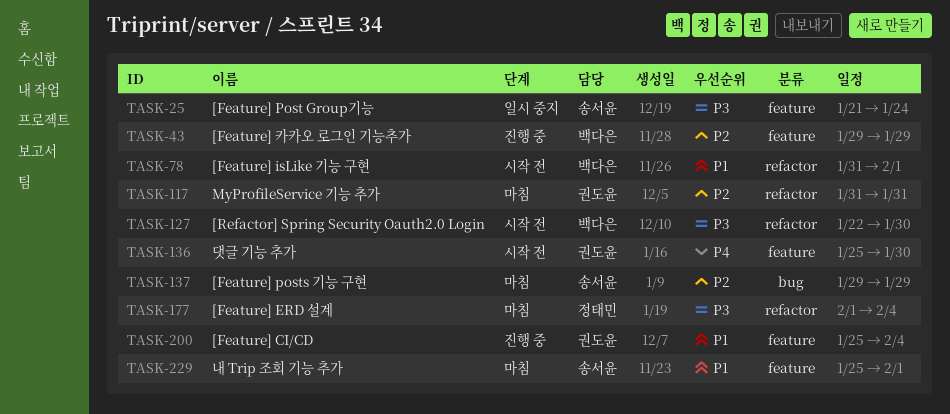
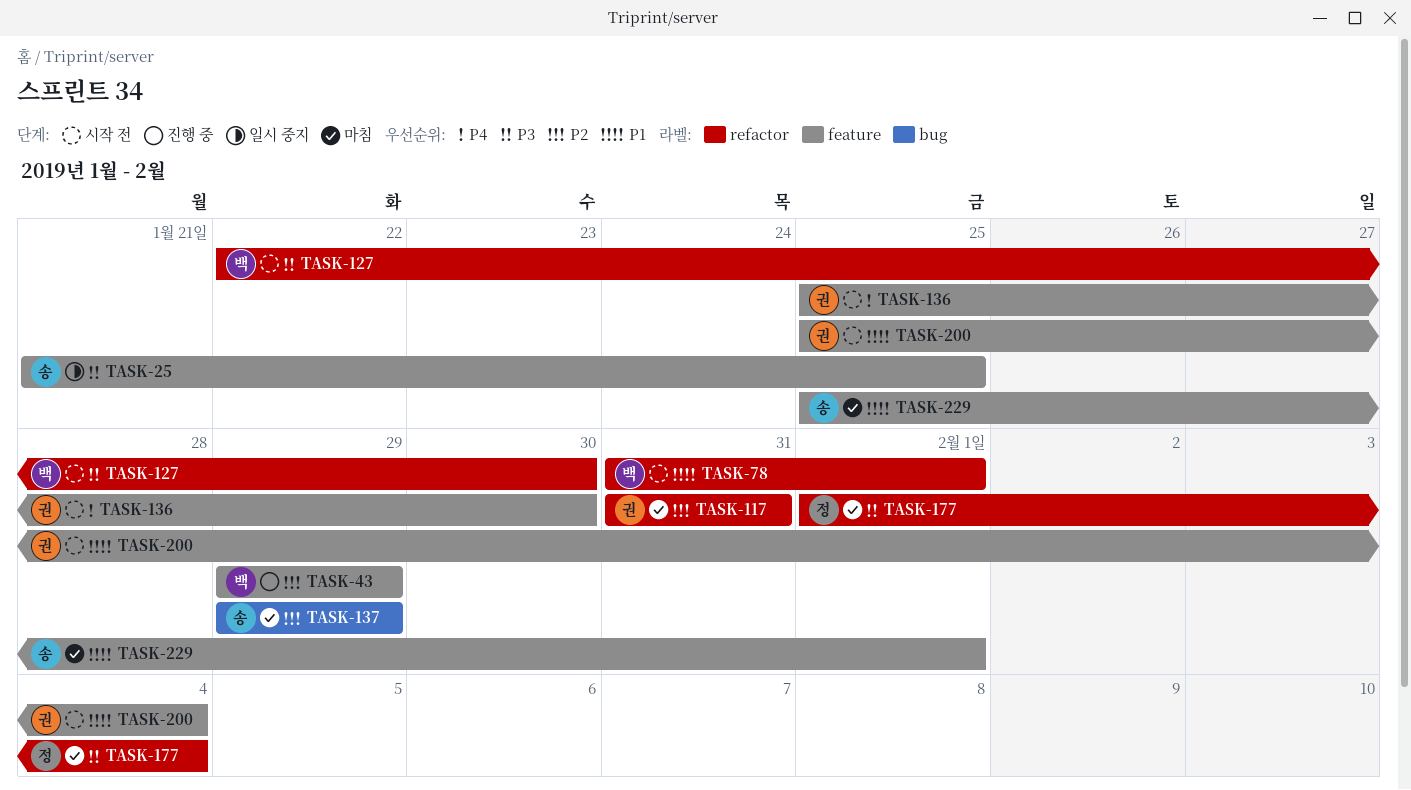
TASK-25, due: Jan 24 -> Jan 25
TASK-200, status: 진행 중 -> 시작 전

